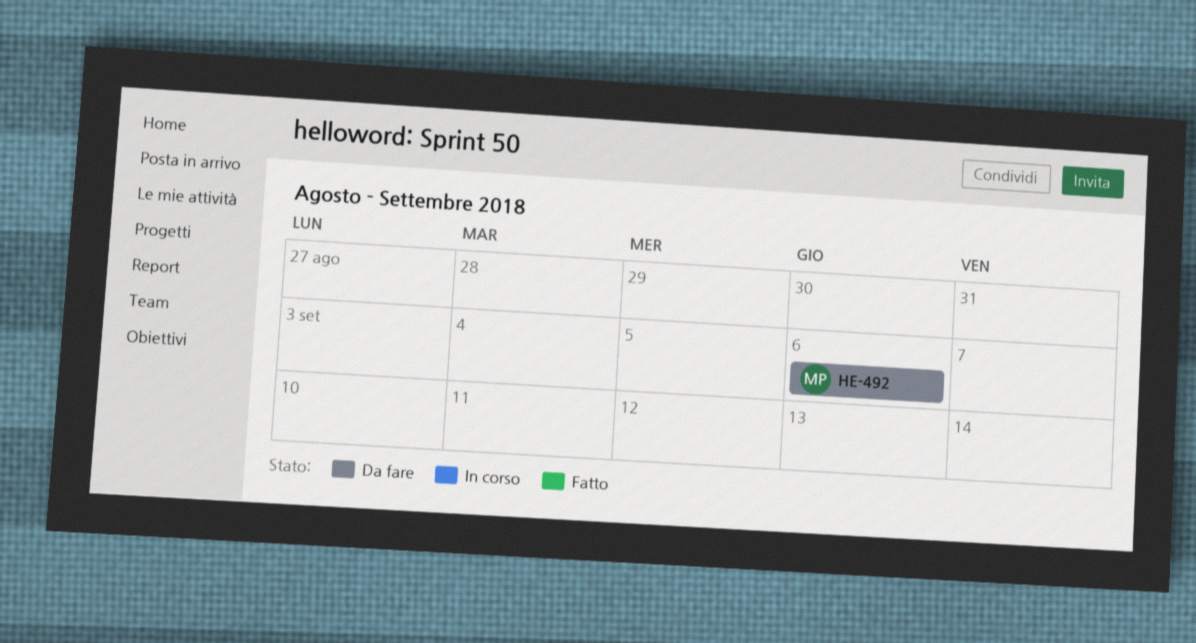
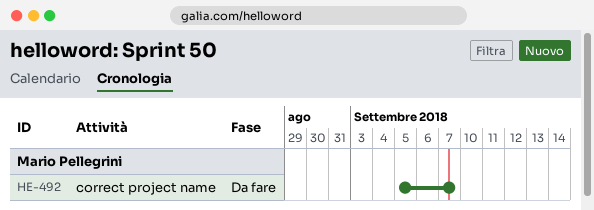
HE-492, start: Sep 6 -> Sep 5
HE-492, due: Sep 6 -> Sep 7

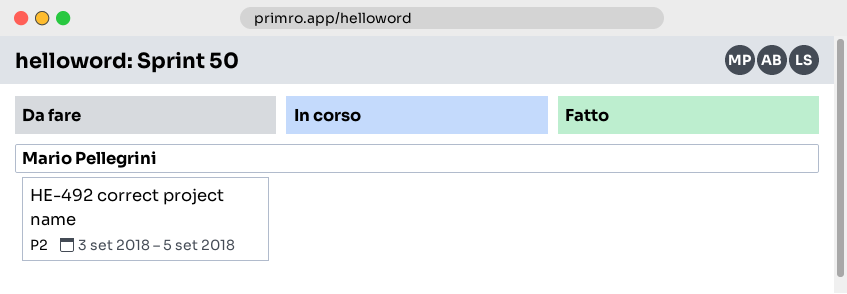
HE-492, start: Sep 5 -> Sep 3
HE-492, due: Sep 7 -> Sep 5

